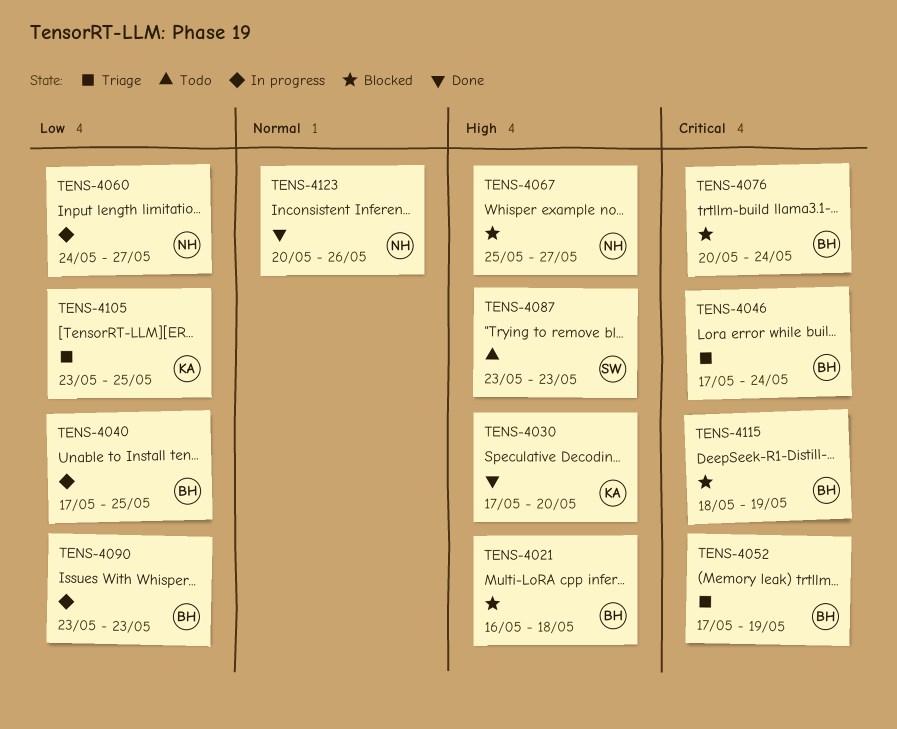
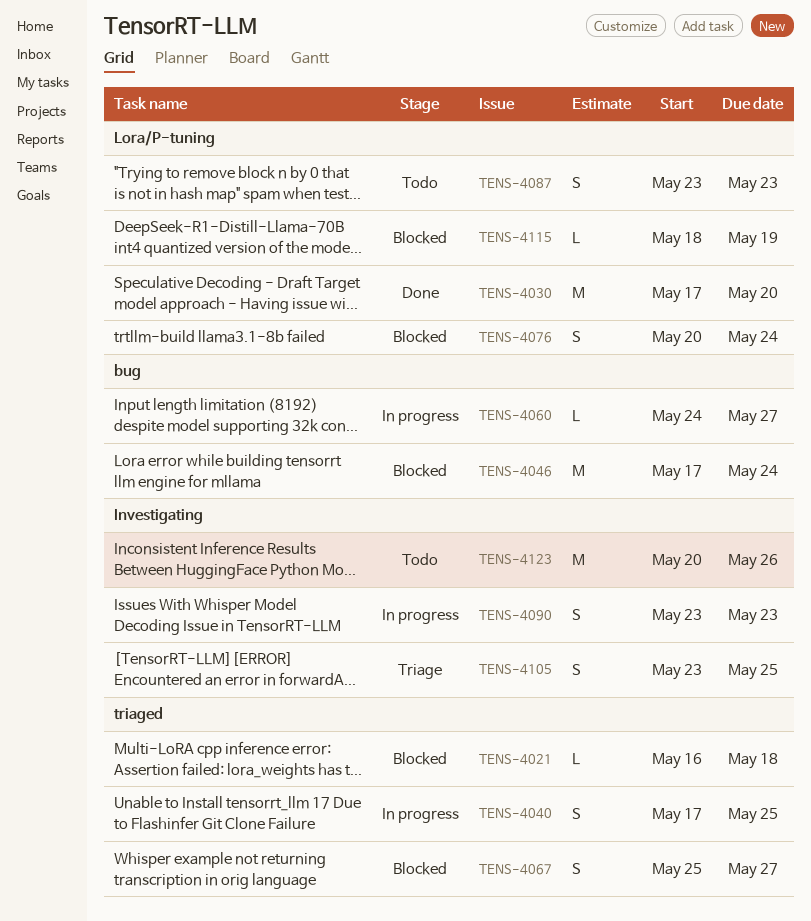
TENS-4046, status: Triage -> Blocked
TENS-4052: present -> none
TENS-4123, status: Done -> Todo

